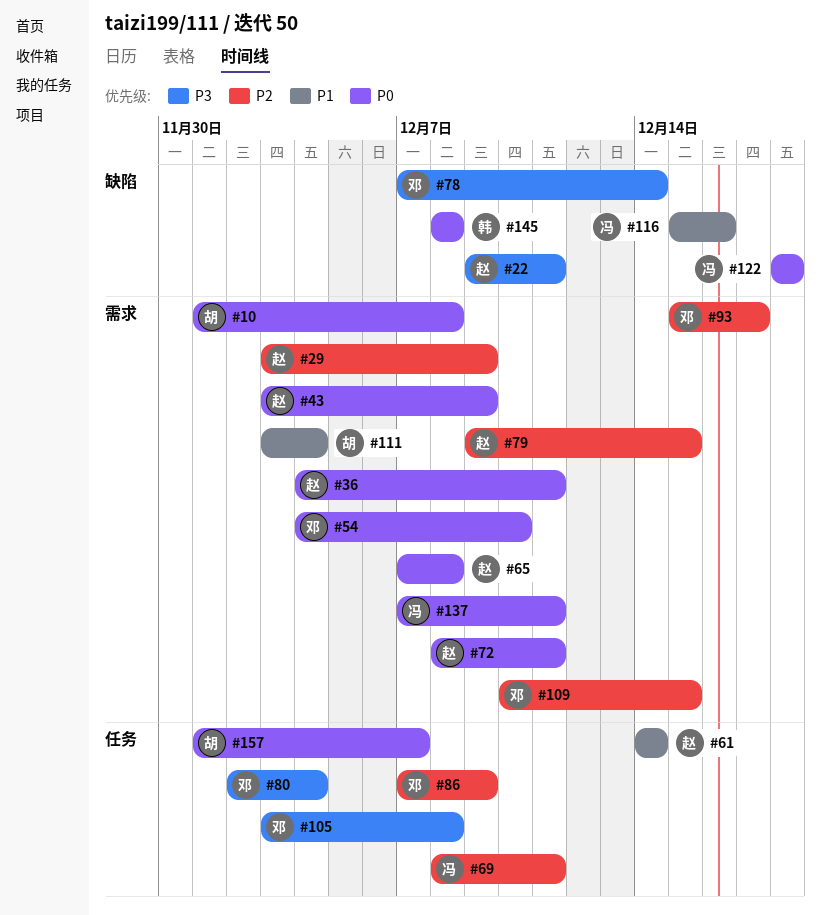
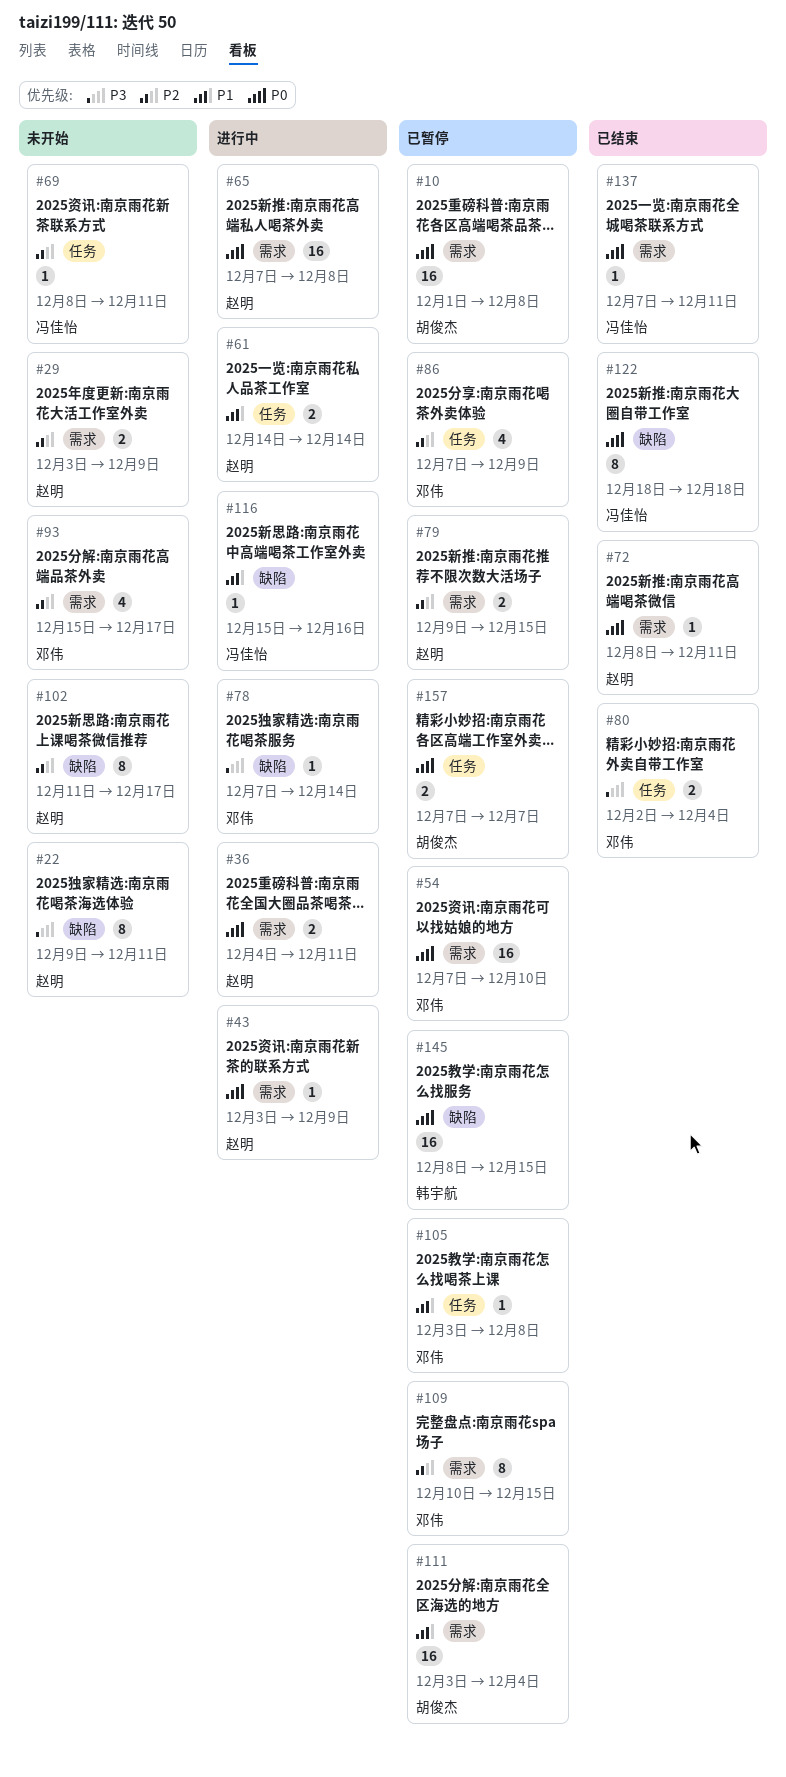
#54, start: Dec 4 -> Dec 7
#102: none -> present
#105, priority: P3 -> P1
#145, due: Dec 8 -> Dec 15
#157, start: Dec 1 -> Dec 7

